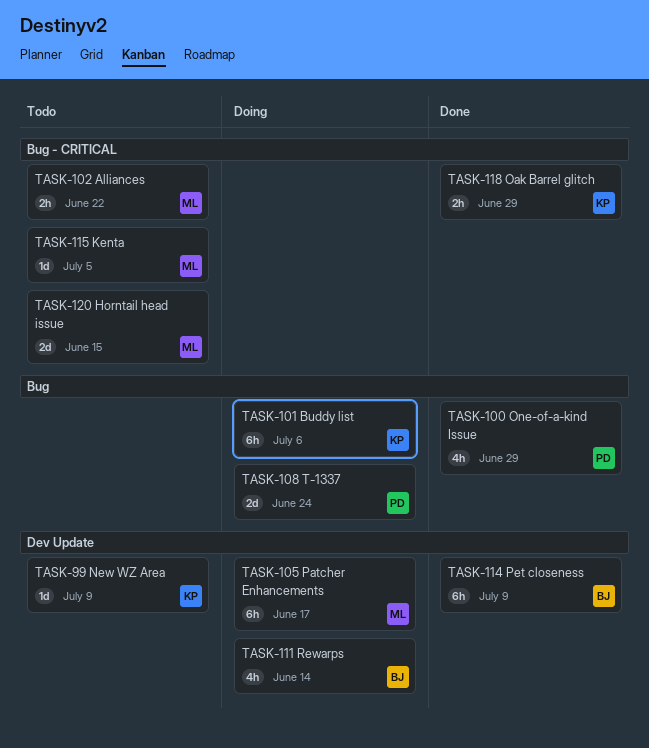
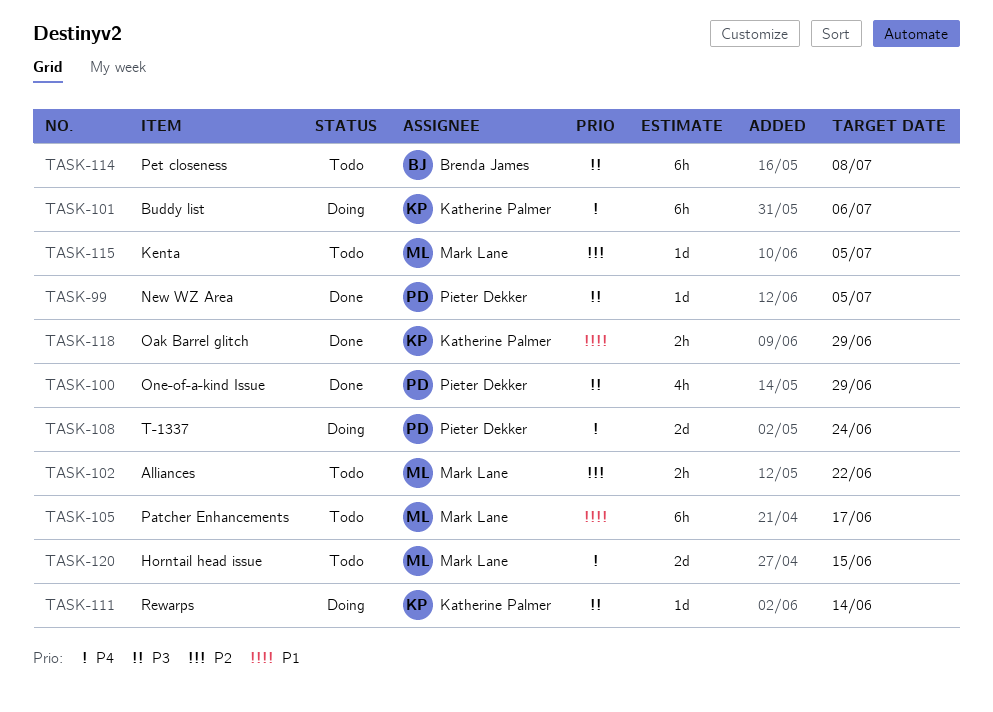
TASK-99, status: Todo -> Done
TASK-99, owner: Katherine Palmer -> Pieter Dekker
TASK-99, due: Jul 9 -> Jul 5
TASK-105, status: Doing -> Todo
TASK-111, owner: Brenda James -> Katherine Palmer
TASK-111, estimate: 4h -> 1d
TASK-114, status: Done -> Todo
TASK-114, due: Jul 9 -> Jul 8

